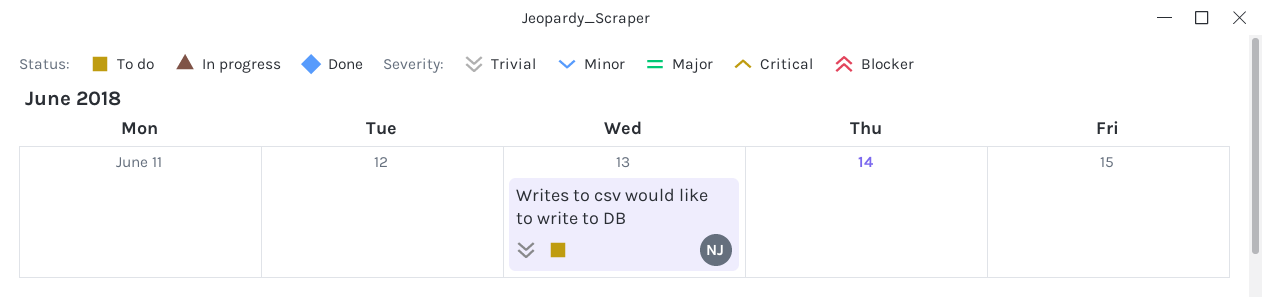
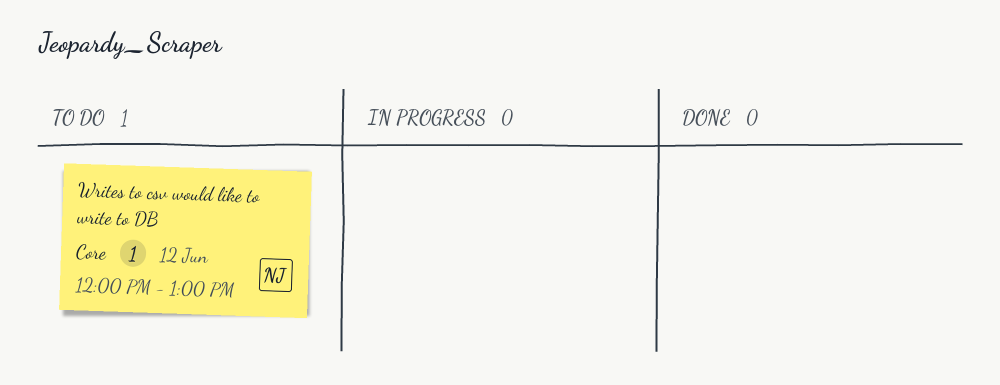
Writes to csv would like to write to DB, day: Jun 13 -> Jun 12

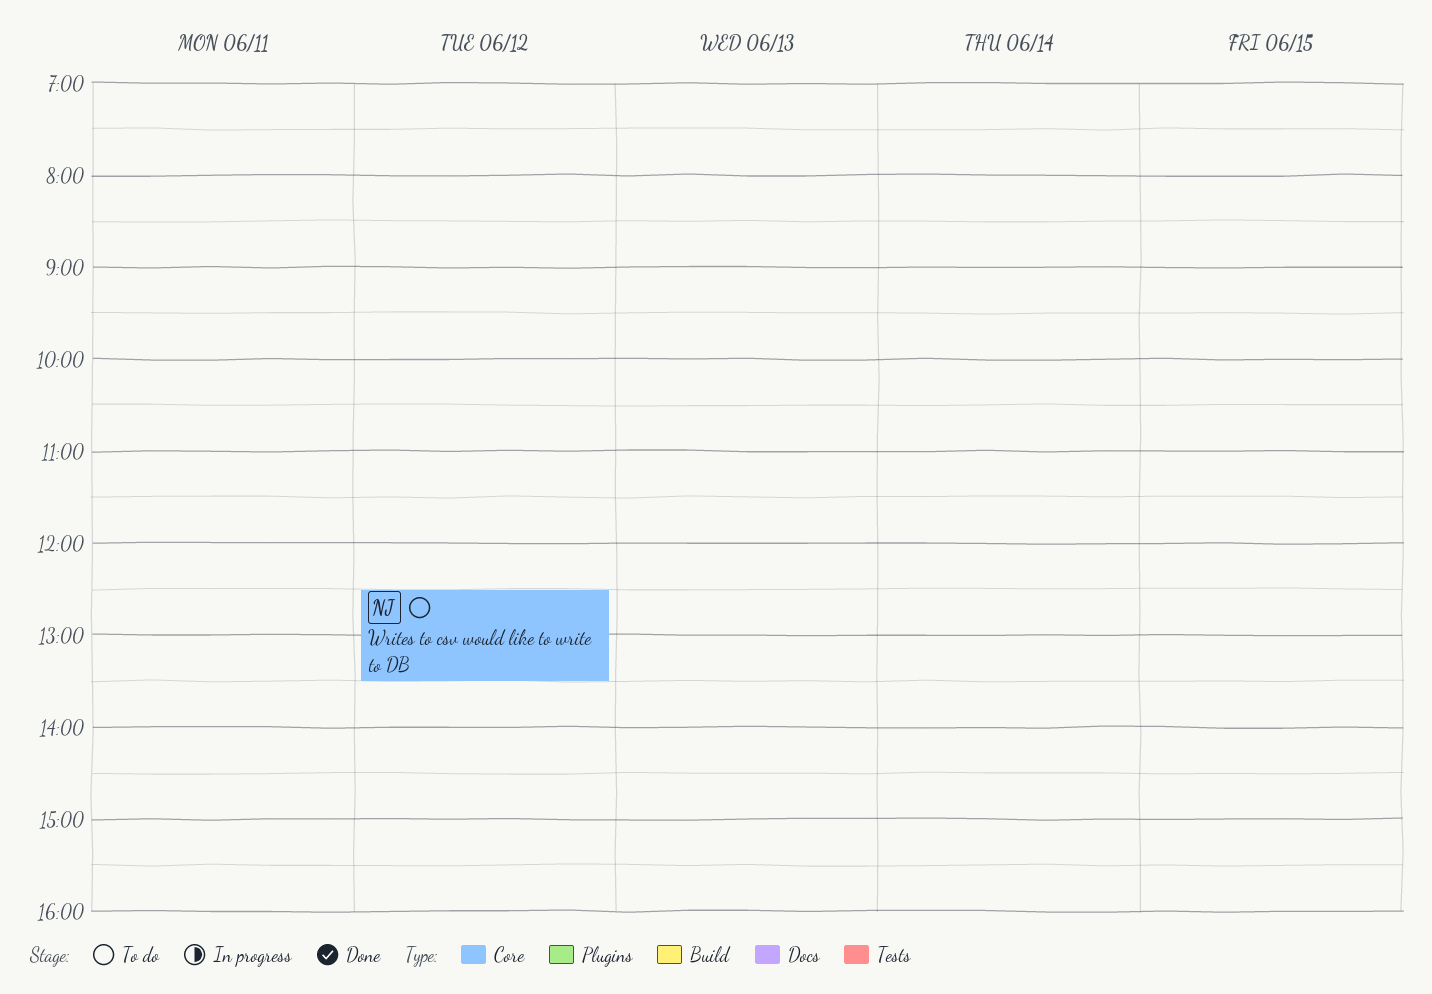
Writes to csv would like to write to DB, begins: 12:00 -> 12:30
Writes to csv would like to write to DB, ends: 13:00 -> 13:30

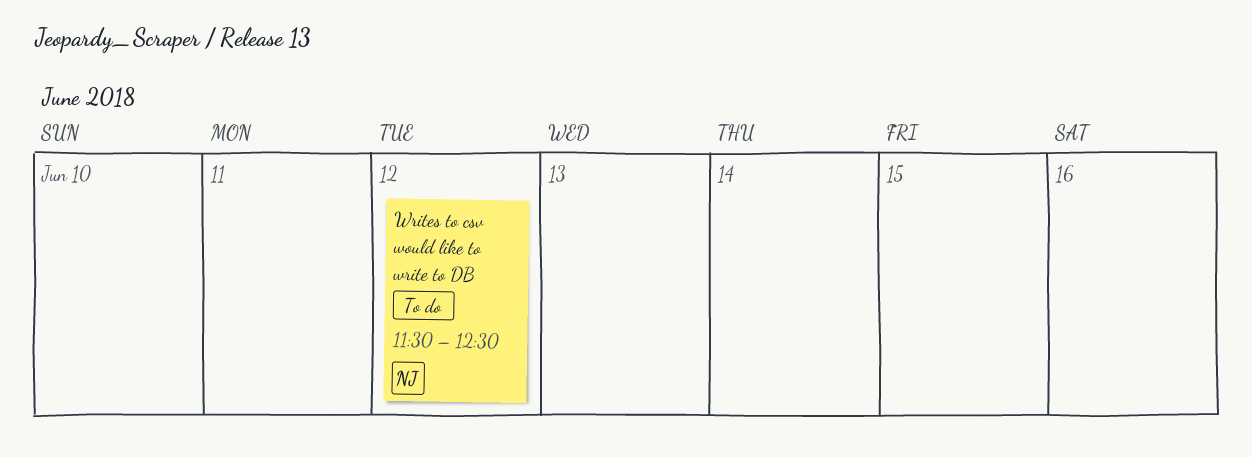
Writes to csv would like to write to DB, begins: 12:30 -> 11:30
Writes to csv would like to write to DB, ends: 13:30 -> 12:30

